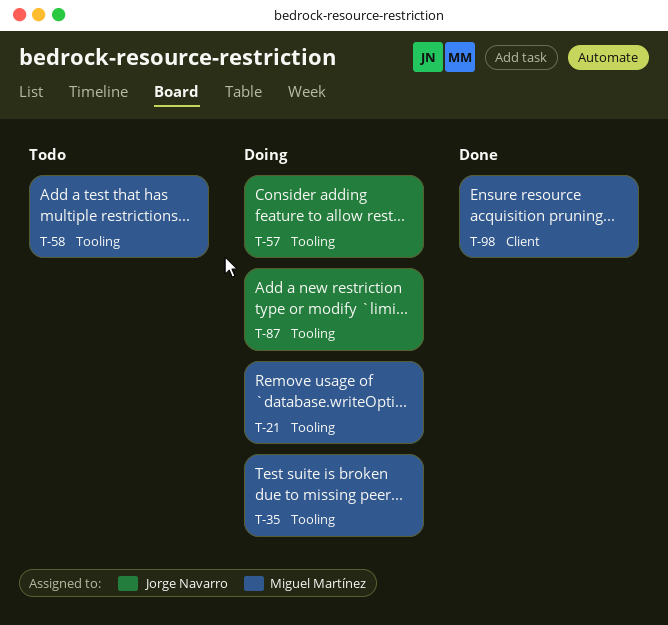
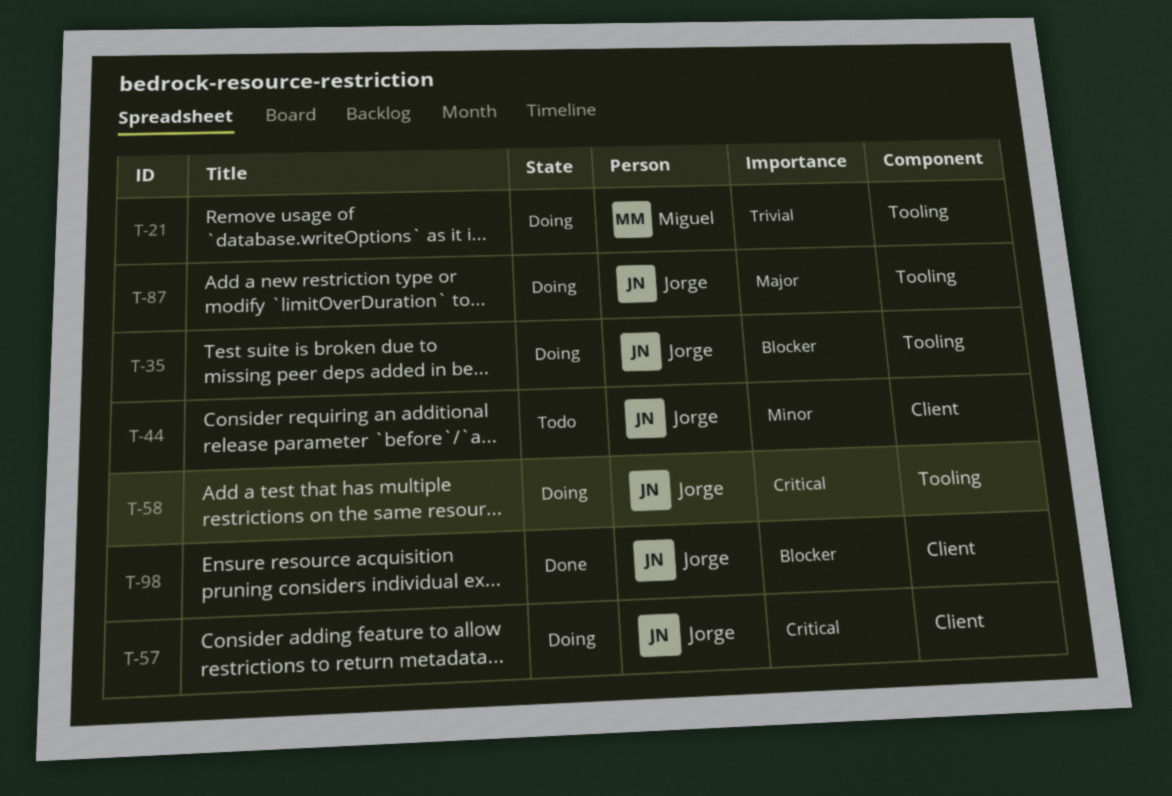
T-35, owner: Miguel Martínez -> Jorge Navarro
T-44: none -> present
T-57, label: Tooling -> Client
T-58, status: Todo -> Doing
T-58, owner: Miguel Martínez -> Jorge Navarro
T-98, owner: Miguel Martínez -> Jorge Navarro

